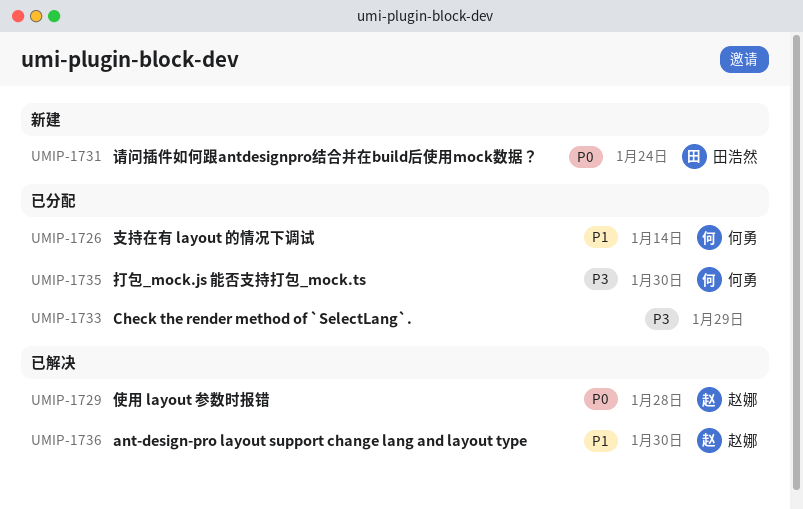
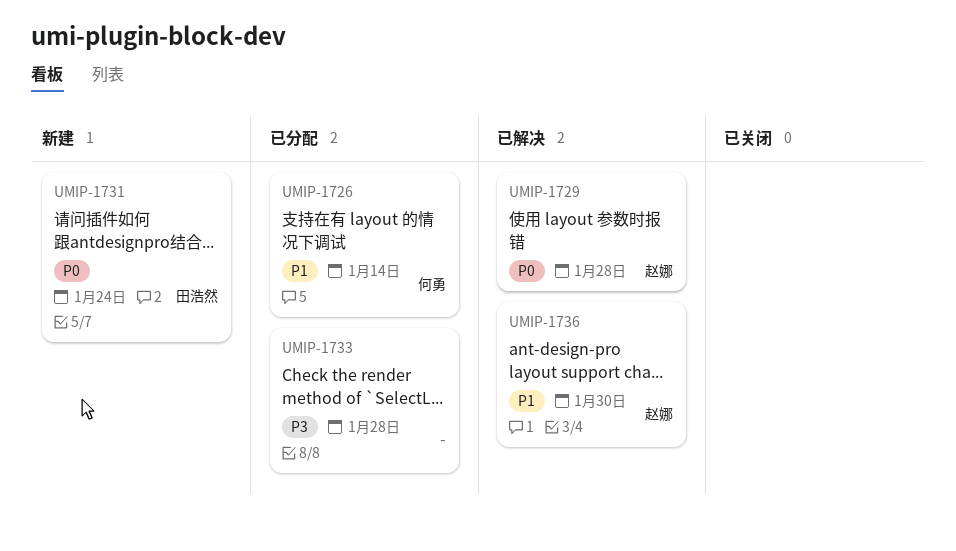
UMIP-1733, due: Jan 29 -> Jan 28
UMIP-1735: present -> none

